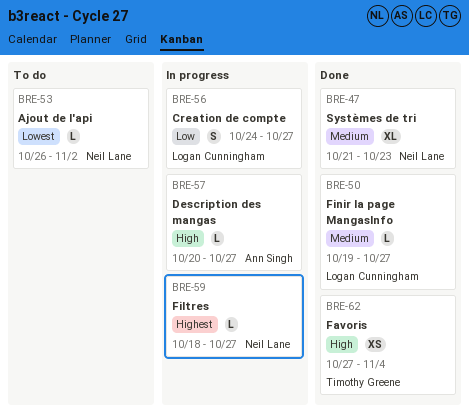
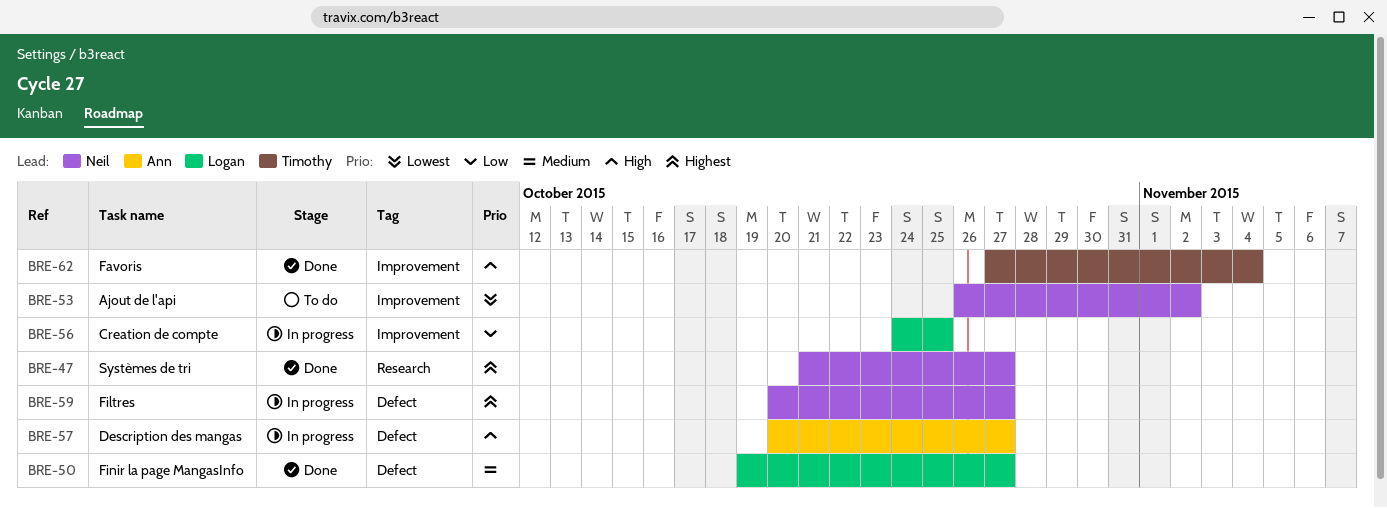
BRE-47, priority: Medium -> Highest
BRE-47, due: Oct 23 -> Oct 27
BRE-56, due: Oct 27 -> Oct 25
BRE-59, start: Oct 18 -> Oct 20

